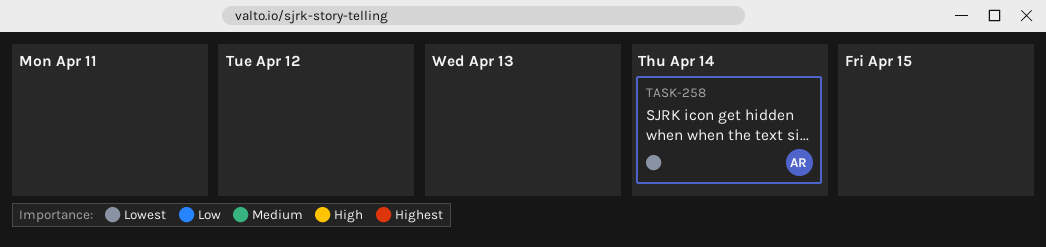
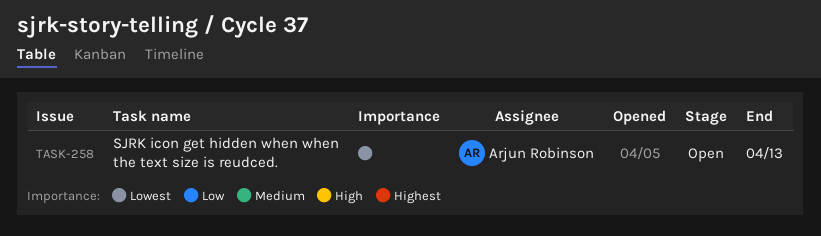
TASK-258, due: Apr 14 -> Apr 13

